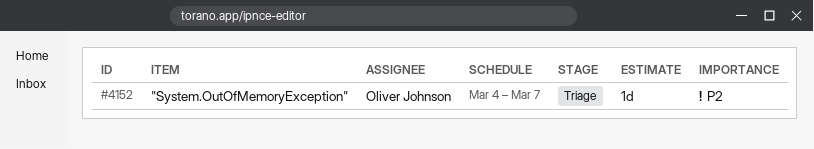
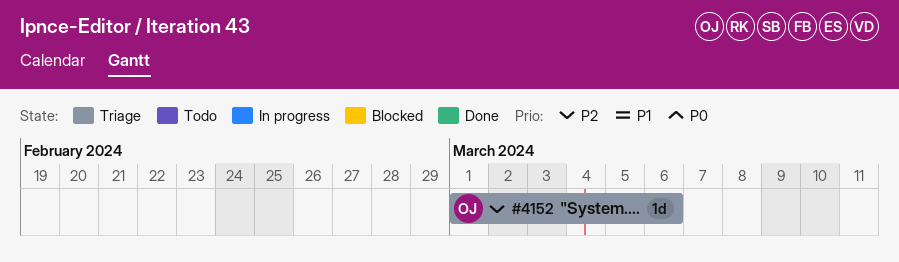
#4152, start: Mar 4 -> Mar 1
#4152, due: Mar 7 -> Mar 6

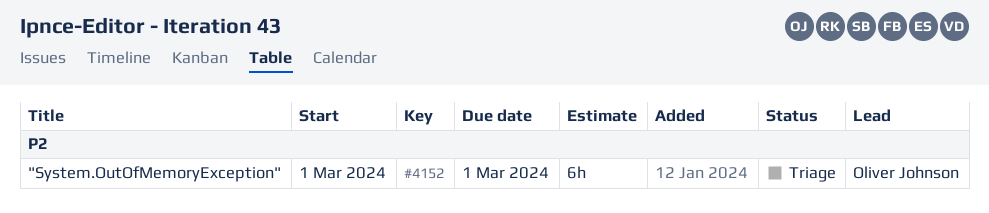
#4152, estimate: 1d -> 6h
#4152, due: Mar 6 -> Mar 1

